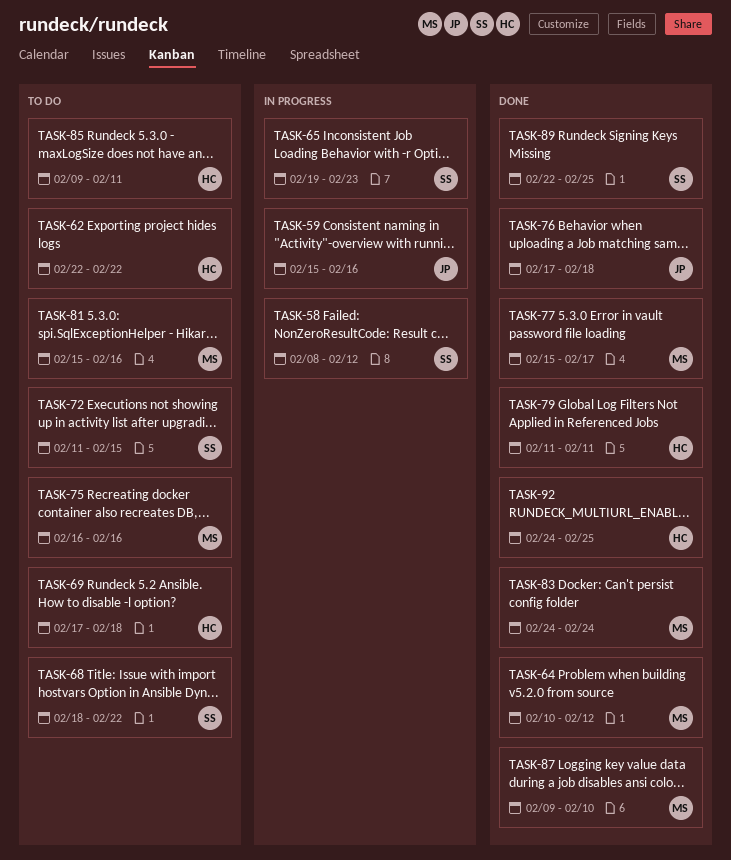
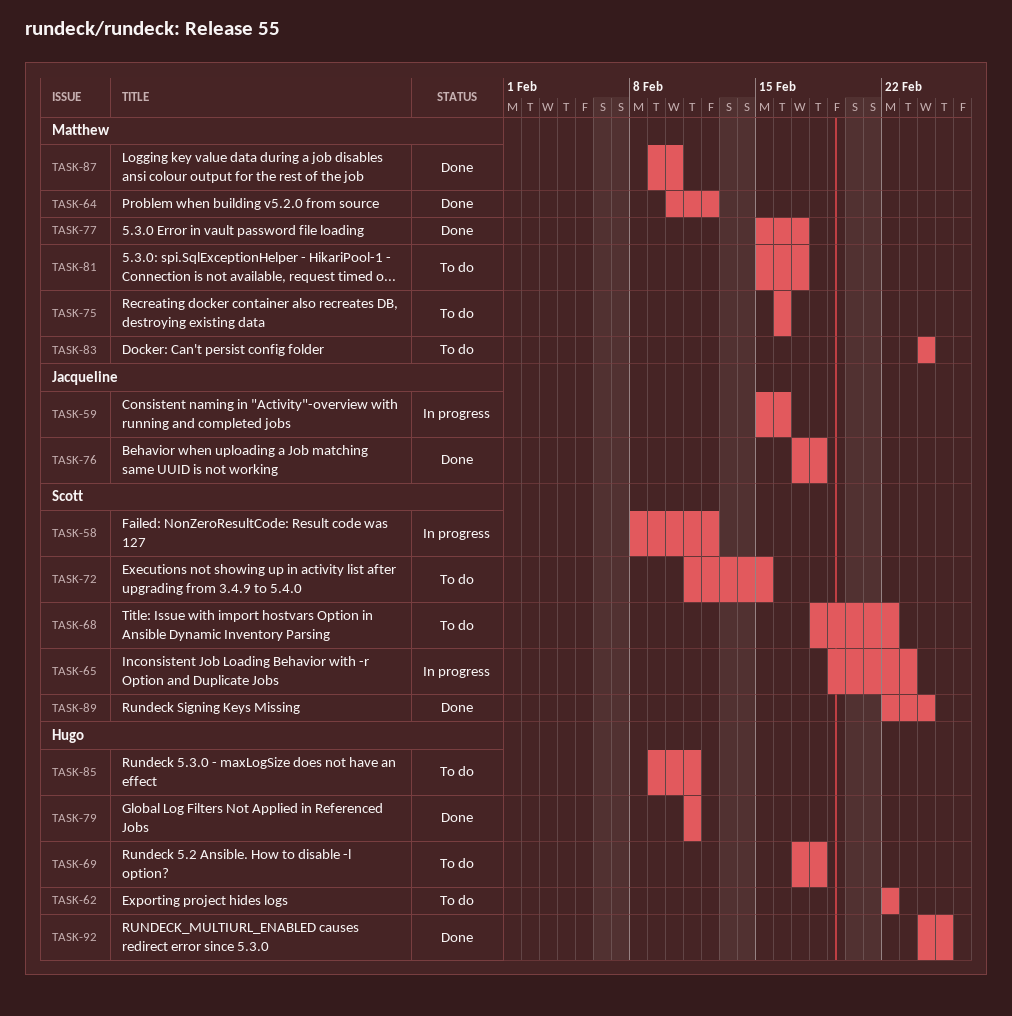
TASK-81, due: Feb 16 -> Feb 17
TASK-83, status: Done -> To do
TASK-89, due: Feb 25 -> Feb 24

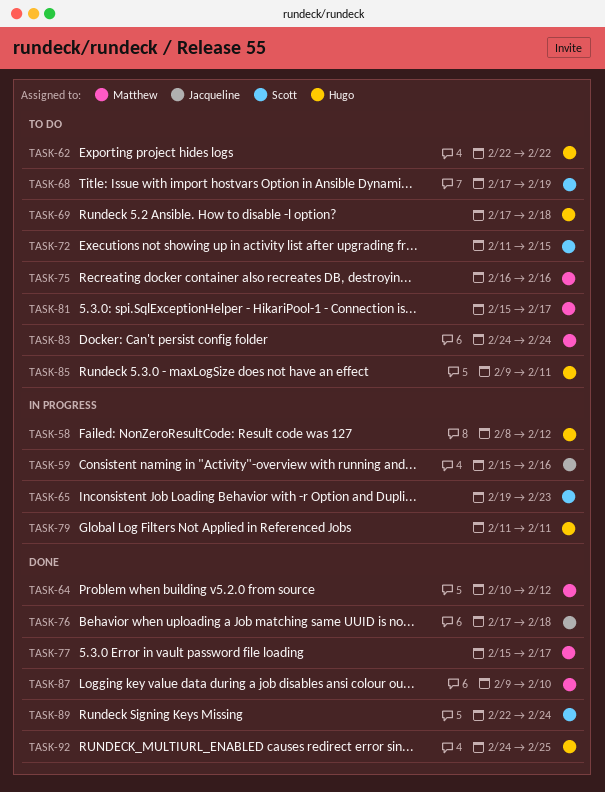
TASK-58, owner: Scott -> Hugo
TASK-68, start: Feb 18 -> Feb 17
TASK-68, due: Feb 22 -> Feb 19
TASK-79, status: Done -> In progress

